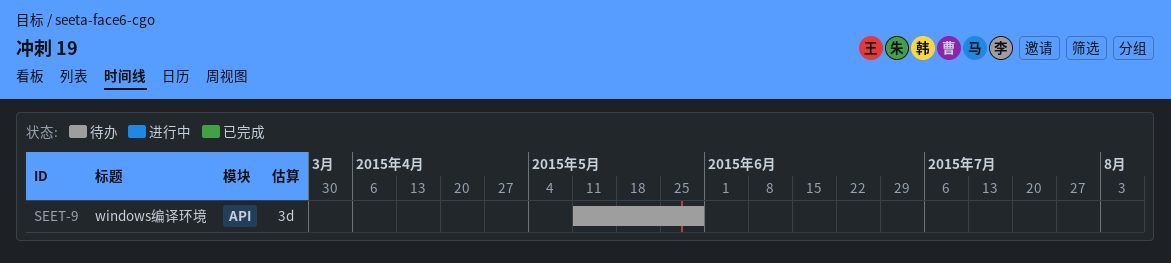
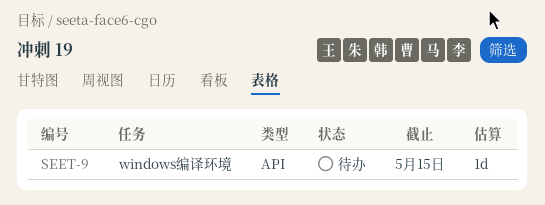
SEET-9, estimate: 3d -> 1d
SEET-9, due: May 29 -> May 15

